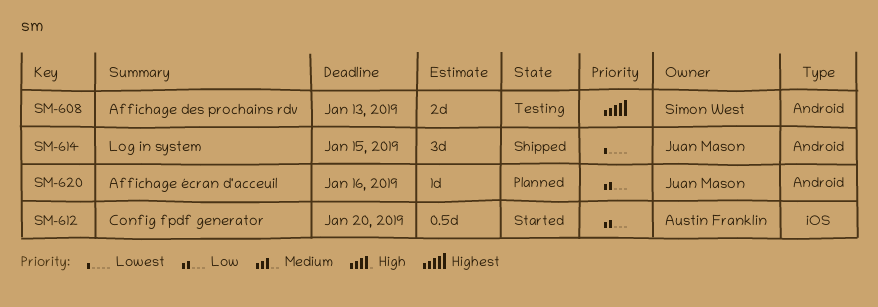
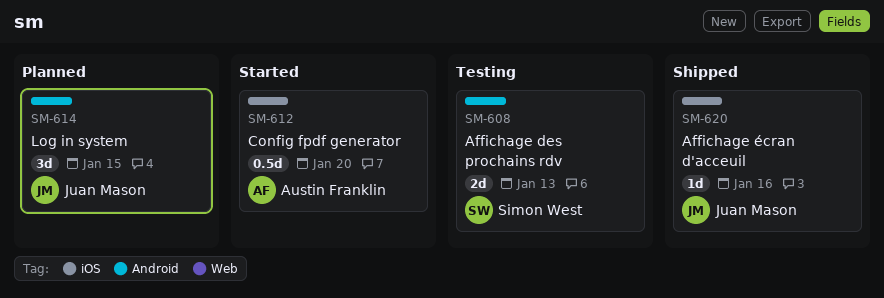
SM-614, status: Shipped -> Planned
SM-620, status: Planned -> Shipped
SM-620, label: Android -> iOS

